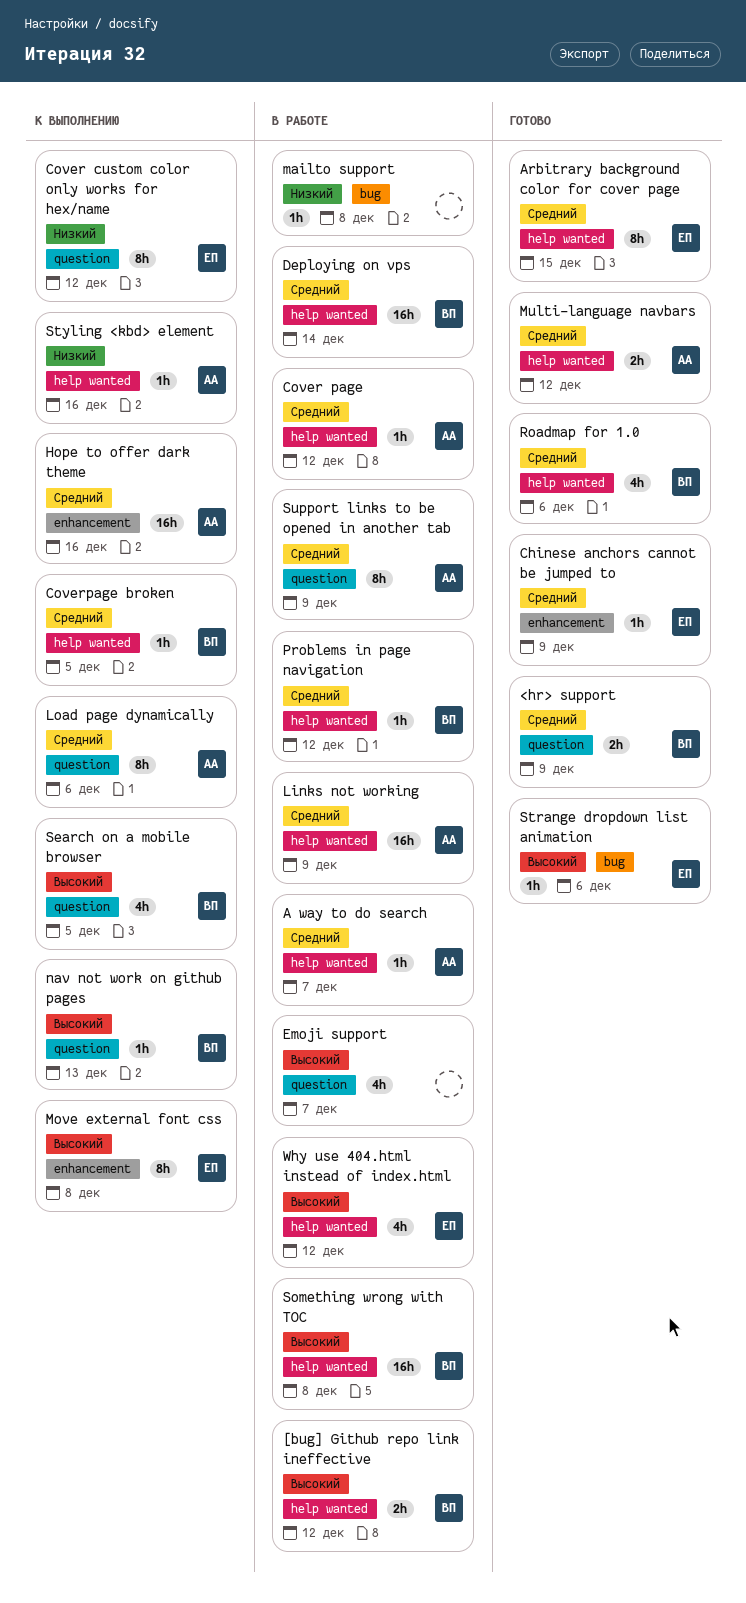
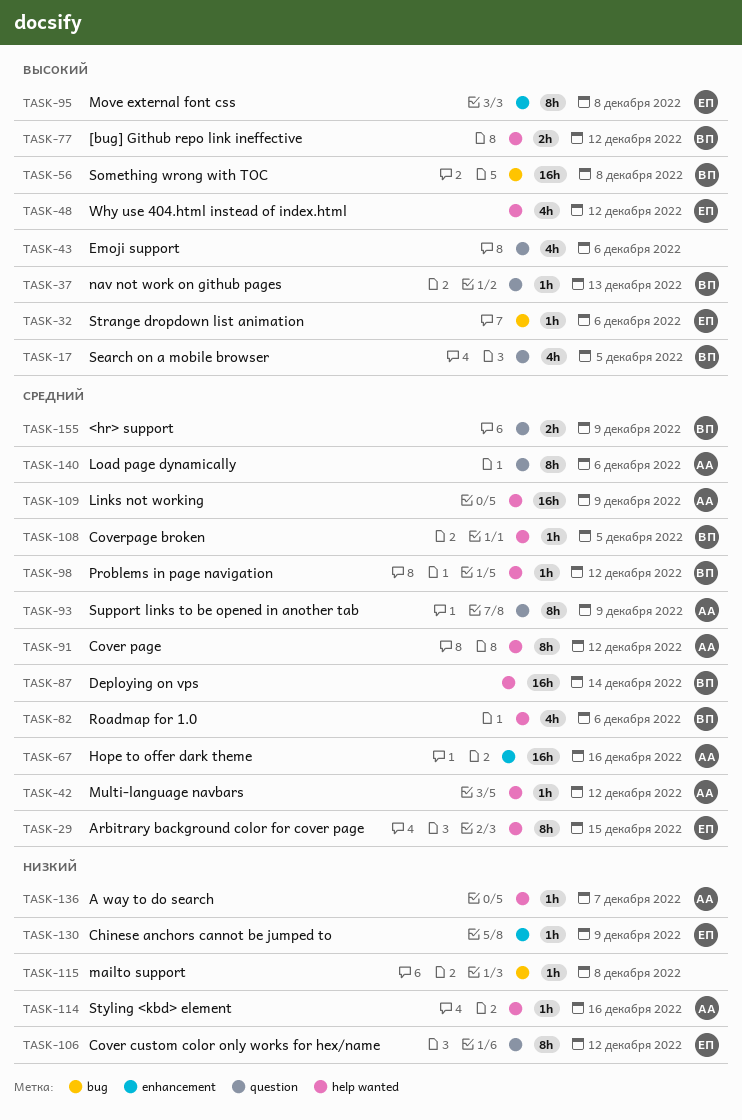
A way to do search, priority: Средний -> Низкий
Chinese anchors cannot be jumped to, priority: Средний -> Низкий
Cover page, estimate: 1h -> 8h
Emoji support, due: Dec 7 -> Dec 6
Multi-language navbars, estimate: 2h -> 1h
Something wrong with TOC, label: help wanted -> bug

